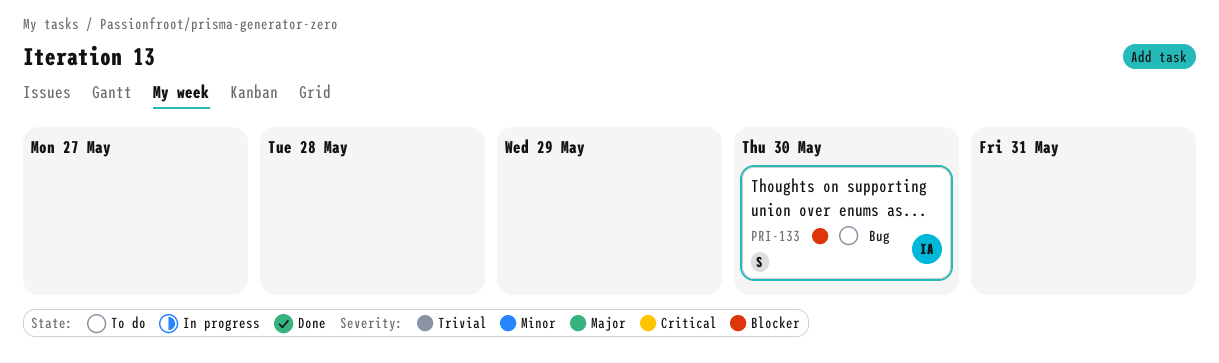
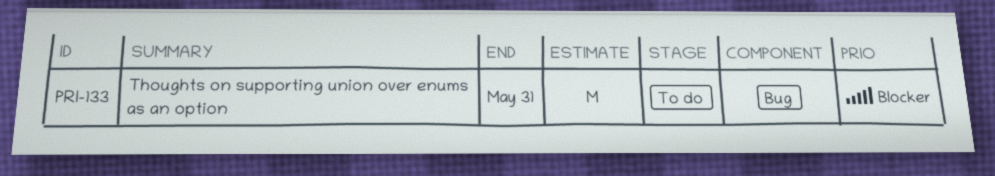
PRI-133, estimate: S -> M
PRI-133, due: May 30 -> May 31

